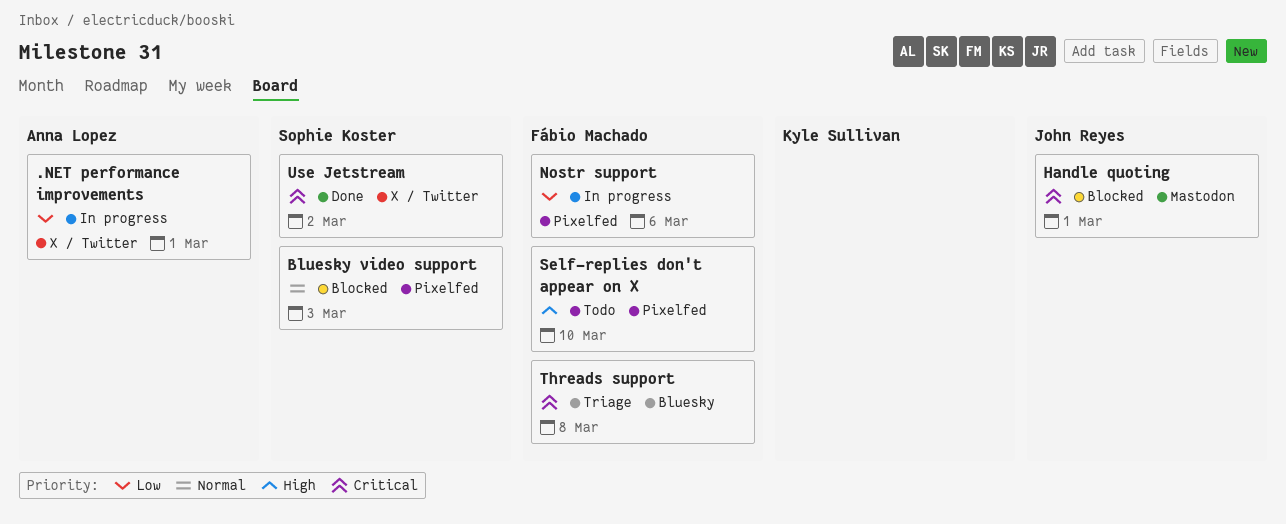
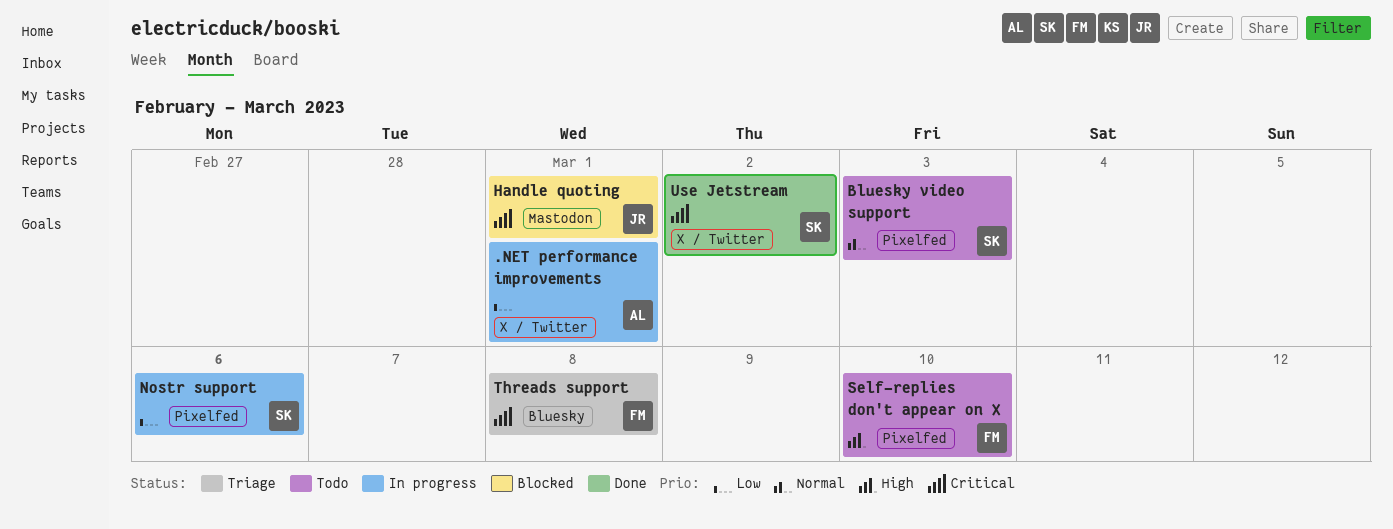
Bluesky video support, status: Blocked -> Todo
Nostr support, owner: Fábio Machado -> Sophie Koster

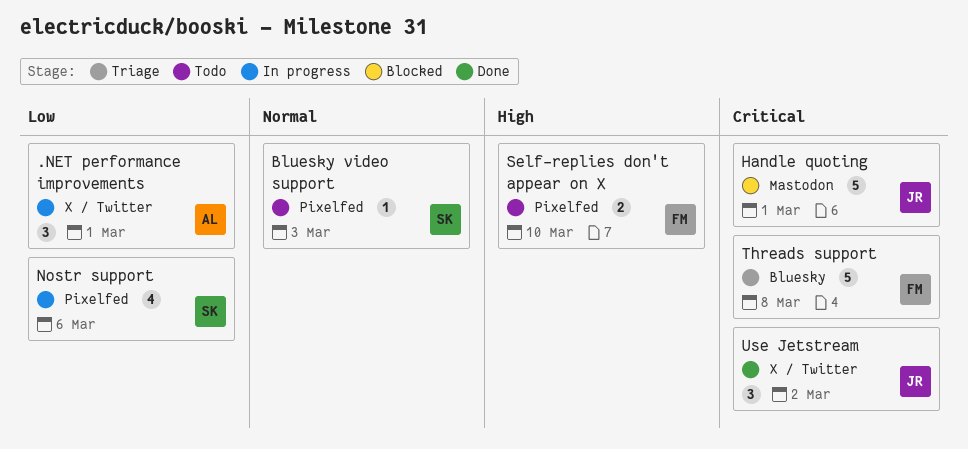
Use Jetstream, owner: SK -> JR

